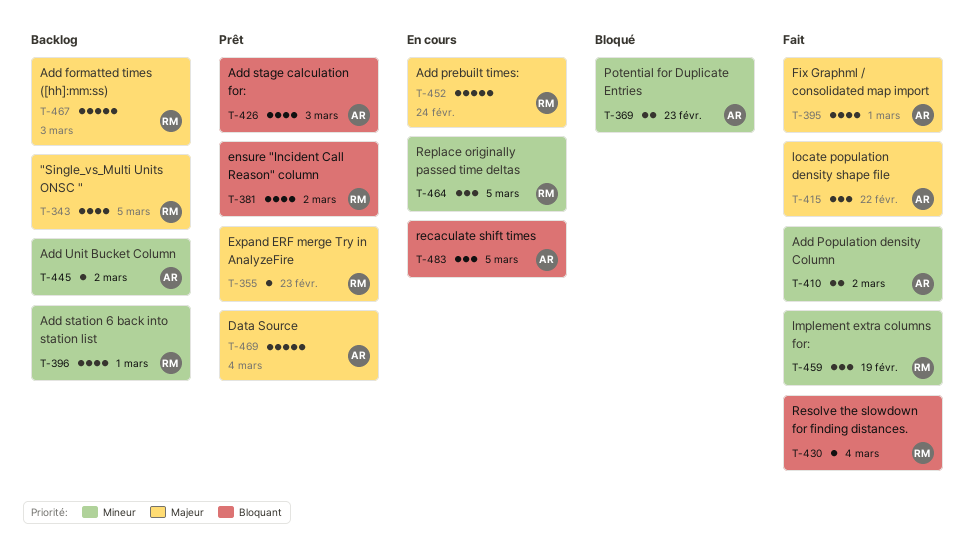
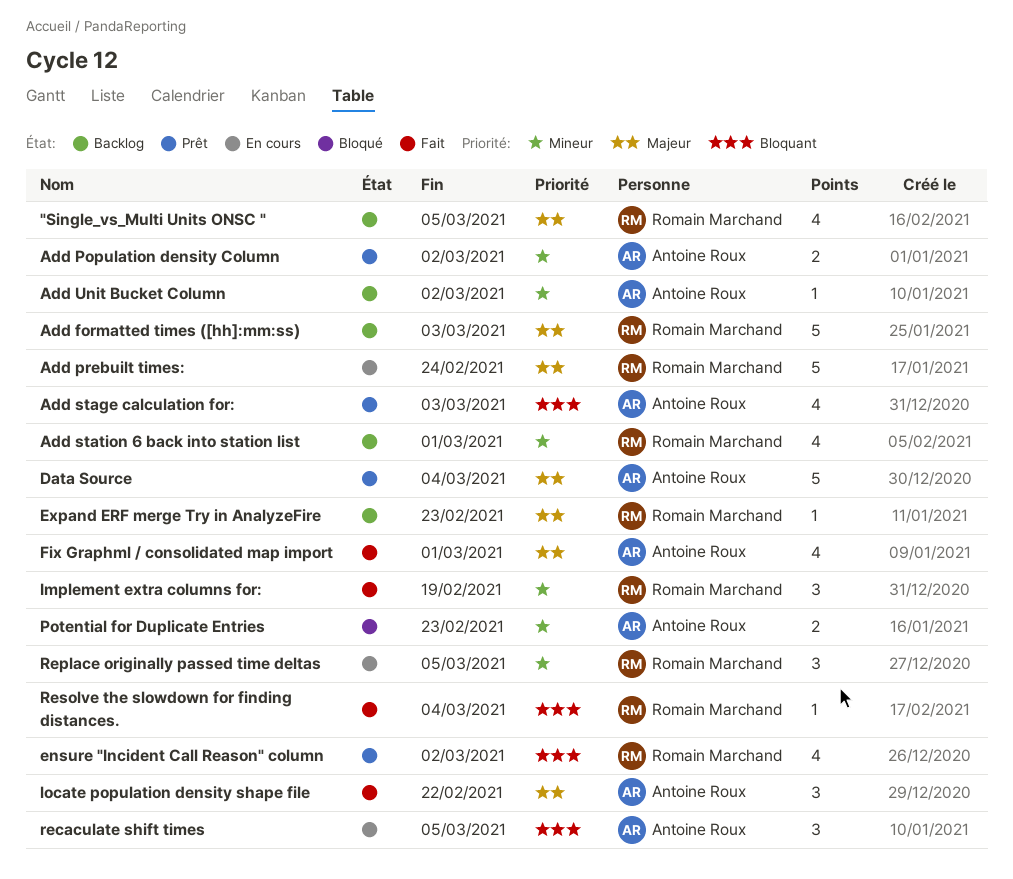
Add Population density Column, status: Fait -> Prêt
Expand ERF merge Try in AnalyzeFire, status: Prêt -> Backlog

